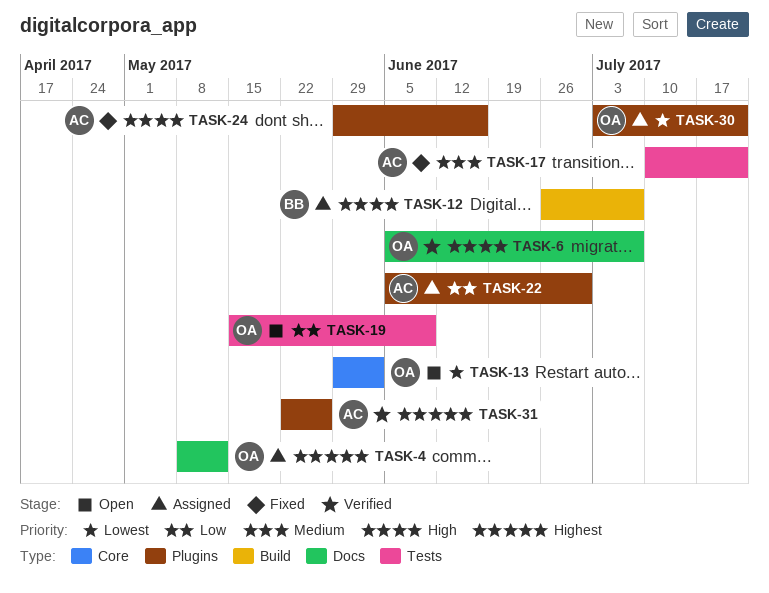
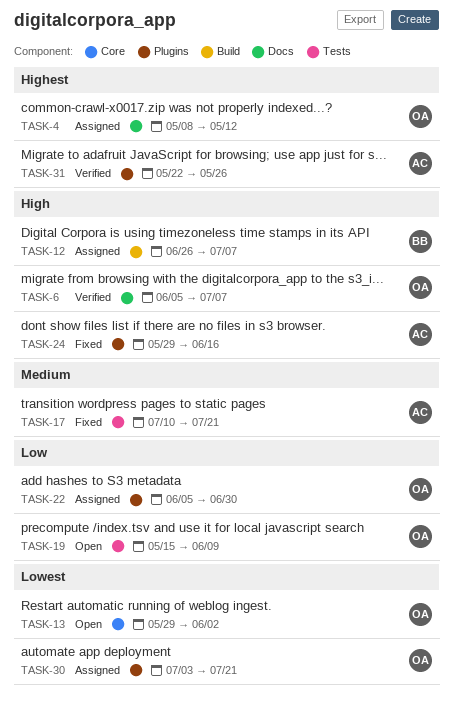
TASK-22, owner: AC -> OA

